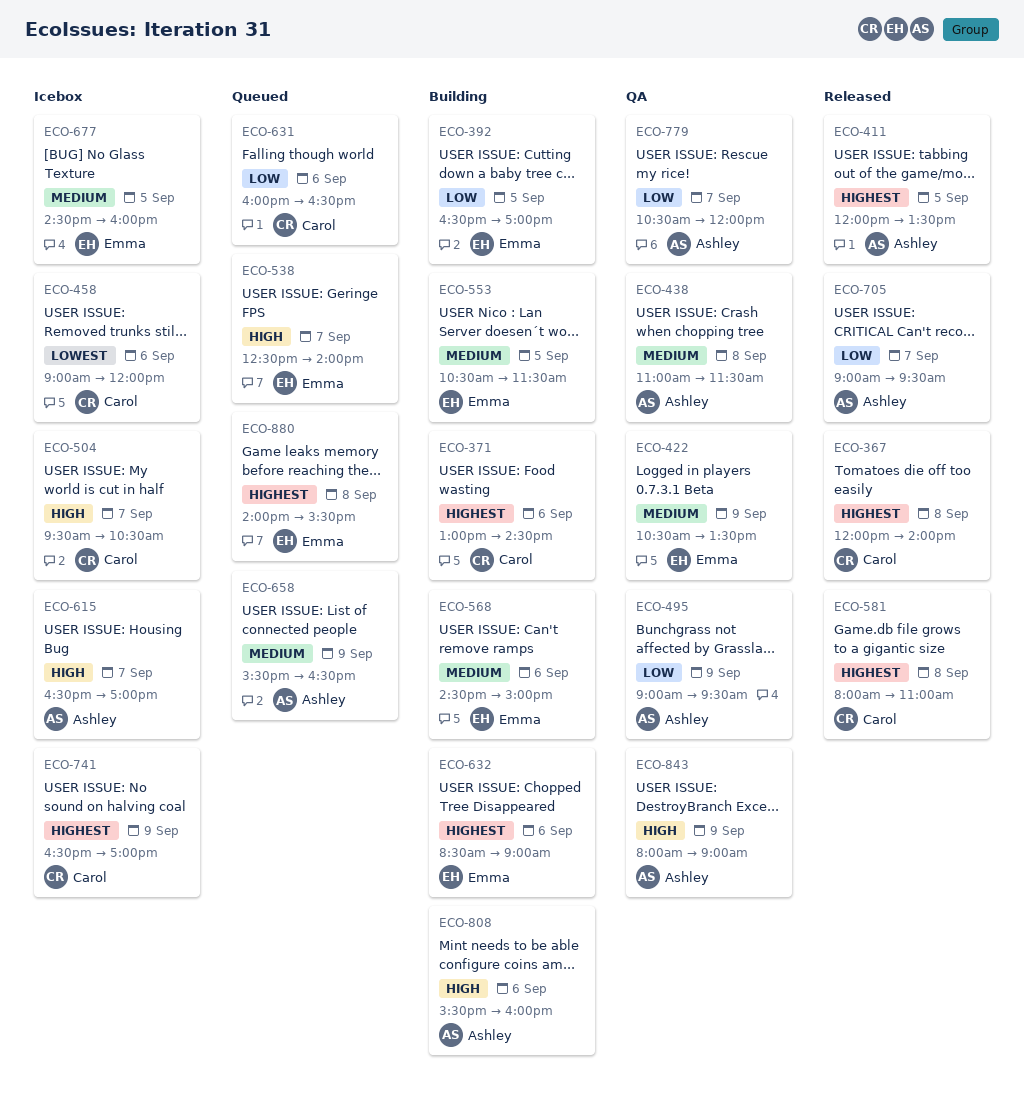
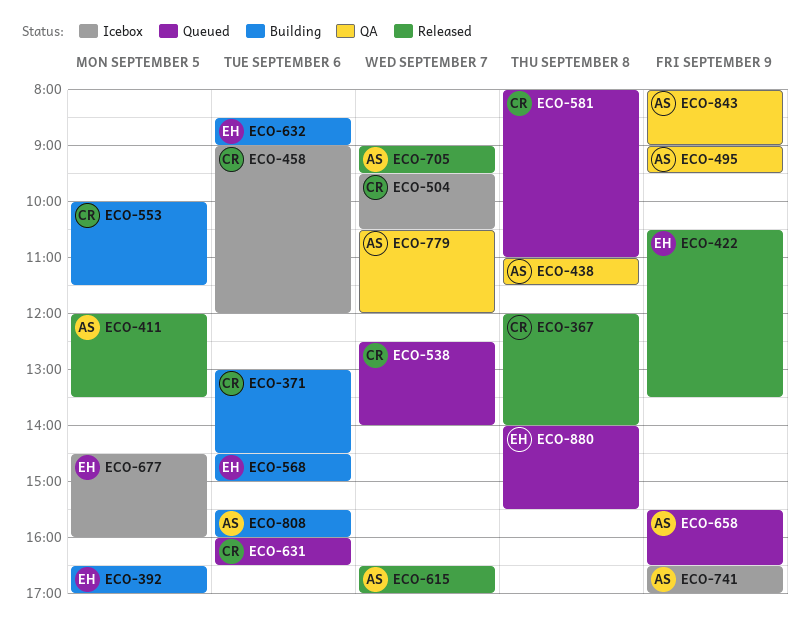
ECO-422, status: QA -> Released
ECO-538, owner: Emma -> Carol
ECO-553, owner: Emma -> Carol
ECO-553, begins: 10:30 -> 10:00
ECO-581, status: Released -> Queued
ECO-615, status: Icebox -> Released
ECO-741, owner: Carol -> Ashley

